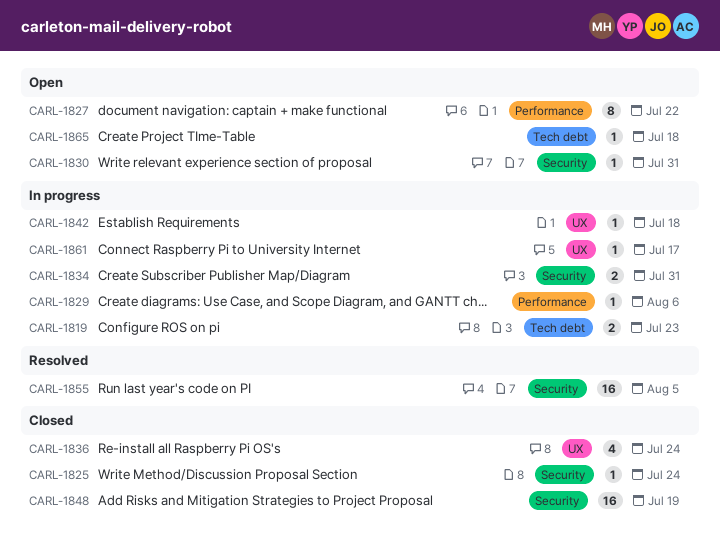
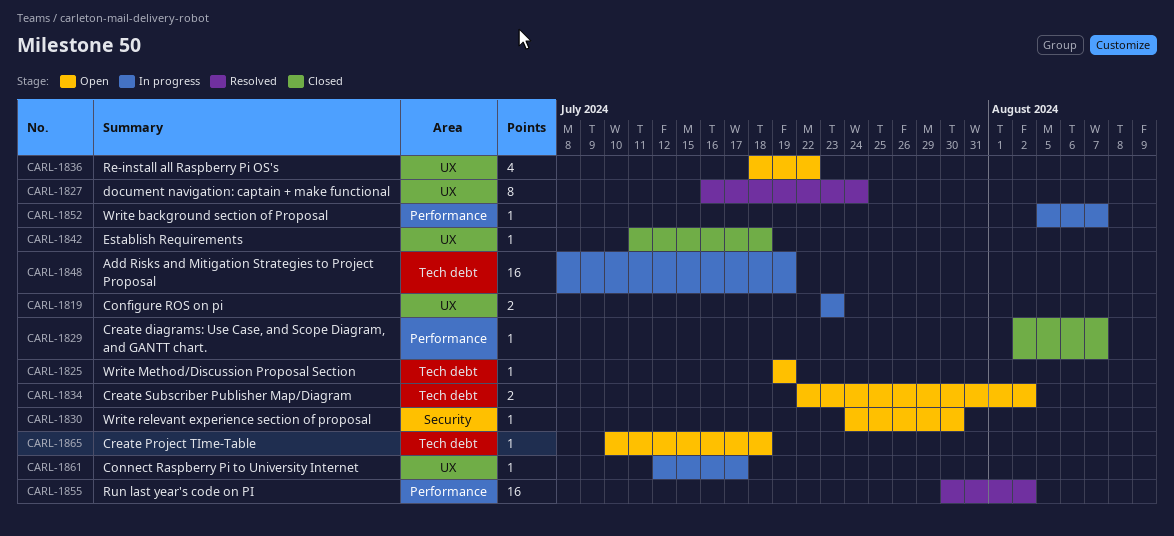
CARL-1819, label: Tech debt -> UX
CARL-1825, status: Closed -> Open
CARL-1825, label: Security -> Tech debt
CARL-1825, due: Jul 24 -> Jul 19
CARL-1827, status: Open -> Resolved
CARL-1827, label: Performance -> UX
CARL-1827, due: Jul 22 -> Jul 24
CARL-1829, status: In progress -> Closed
CARL-1829, due: Aug 6 -> Aug 7
CARL-1830, due: Jul 31 -> Jul 30
CARL-1834, status: In progress -> Open
CARL-1834, label: Security -> Tech debt
CARL-1834, due: Jul 31 -> Aug 2
CARL-1836, status: Closed -> Open
CARL-1836, due: Jul 24 -> Jul 22
CARL-1842, status: In progress -> Closed
CARL-1848, status: Closed -> In progress
CARL-1848, label: Security -> Tech debt
CARL-1852: none -> present
CARL-1855, label: Security -> Performance
CARL-1855, due: Aug 5 -> Aug 2

